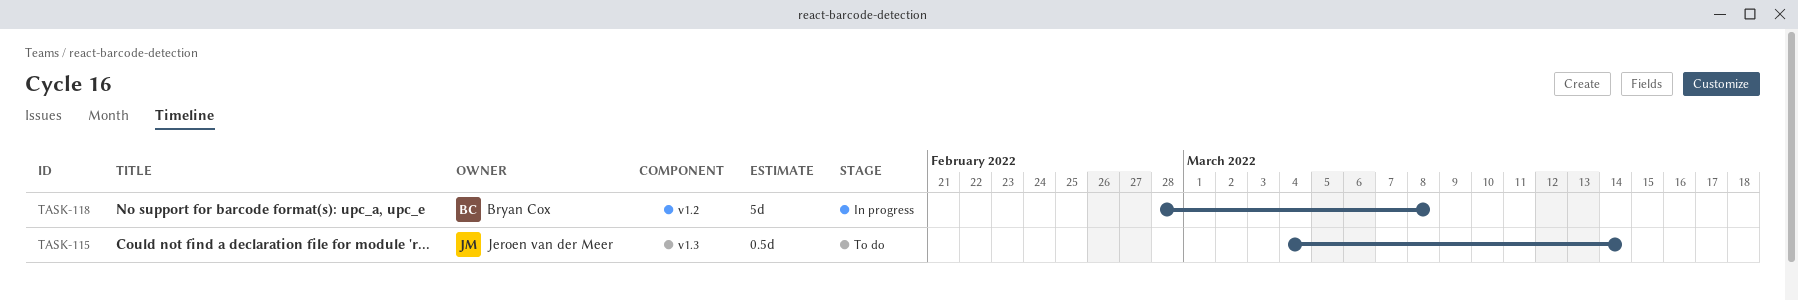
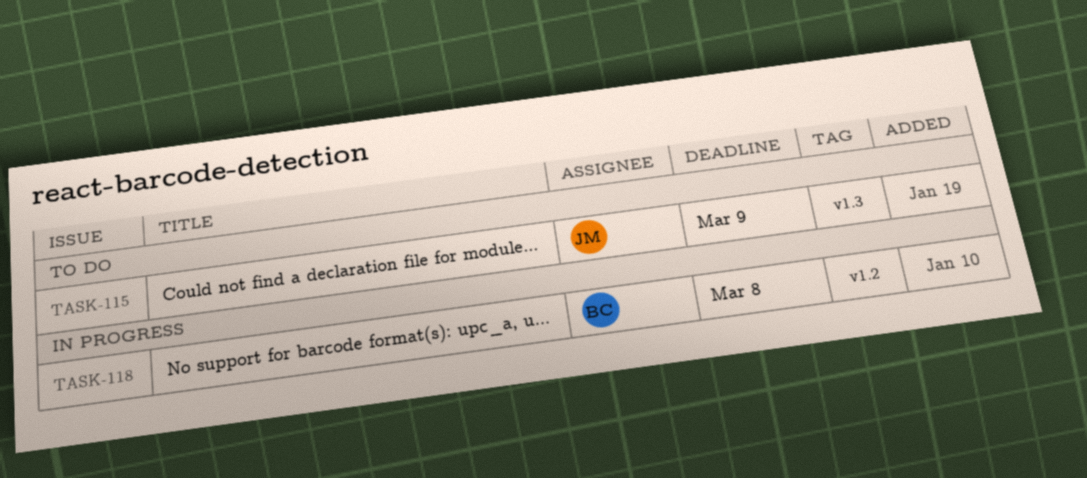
TASK-115, due: Mar 14 -> Mar 9

